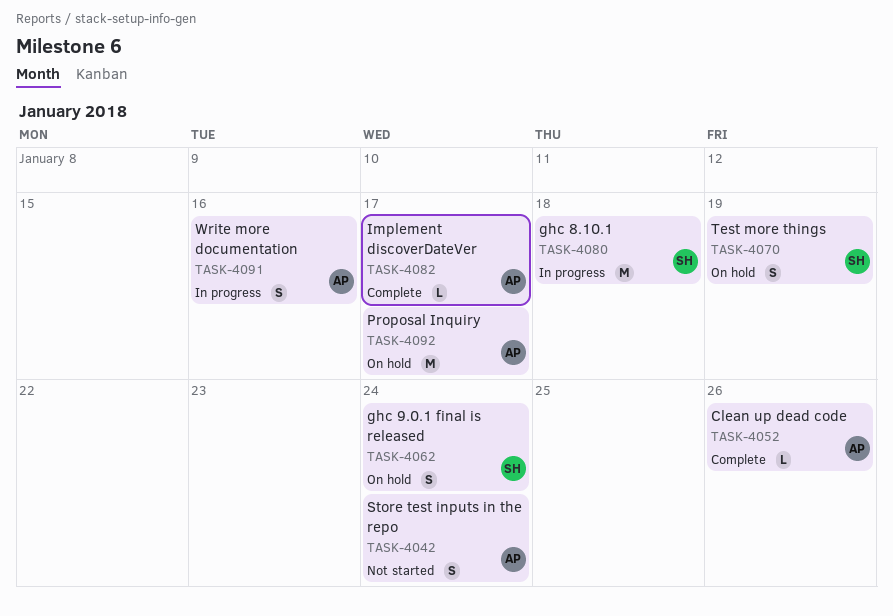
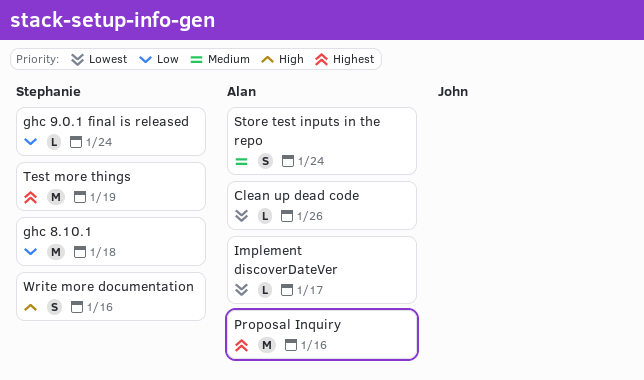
ghc 9.0.1 final is released, estimate: S -> L
Proposal Inquiry, due: Jan 17 -> Jan 16
Test more things, estimate: S -> M
Write more documentation, owner: Alan -> Stephanie

